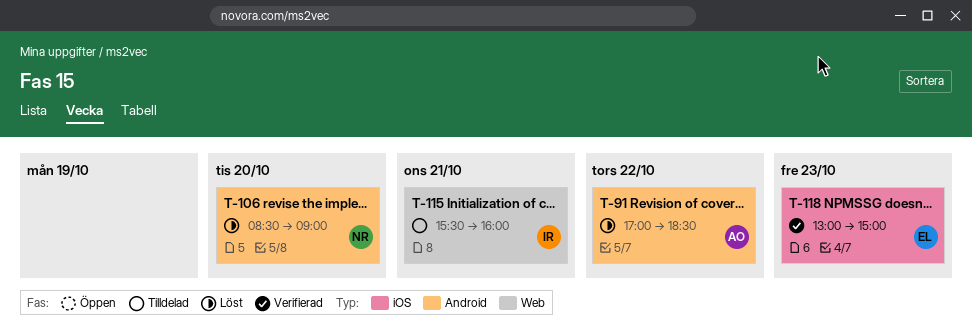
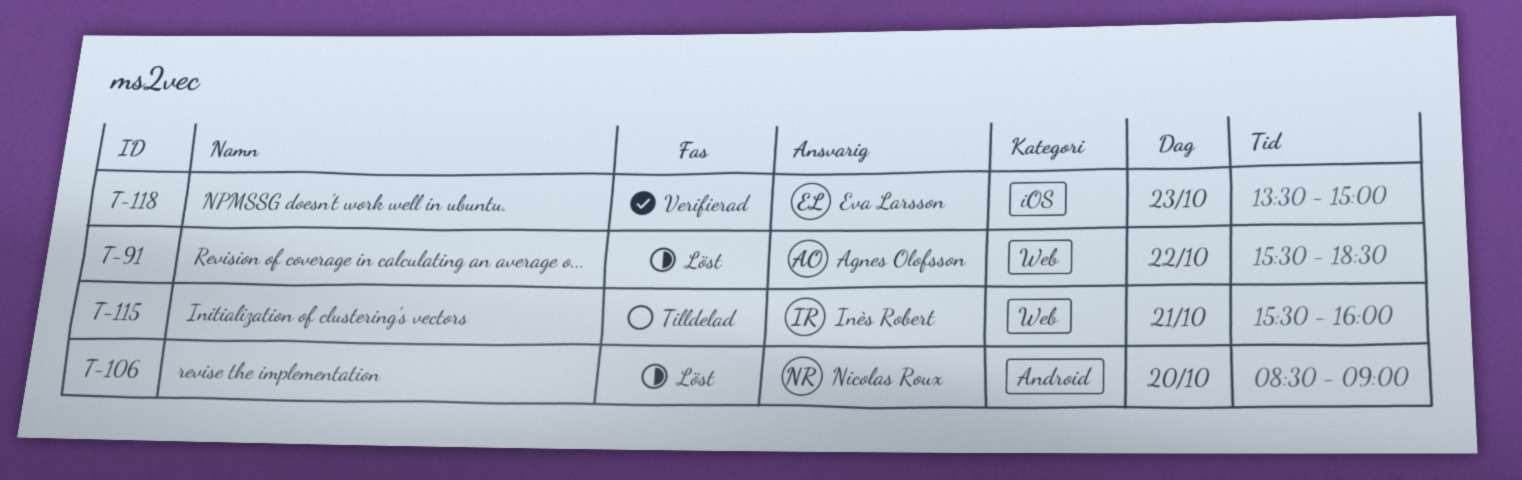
T-91, label: Android -> Web
T-91, begins: 17:00 -> 15:30
T-118, begins: 13:00 -> 13:30

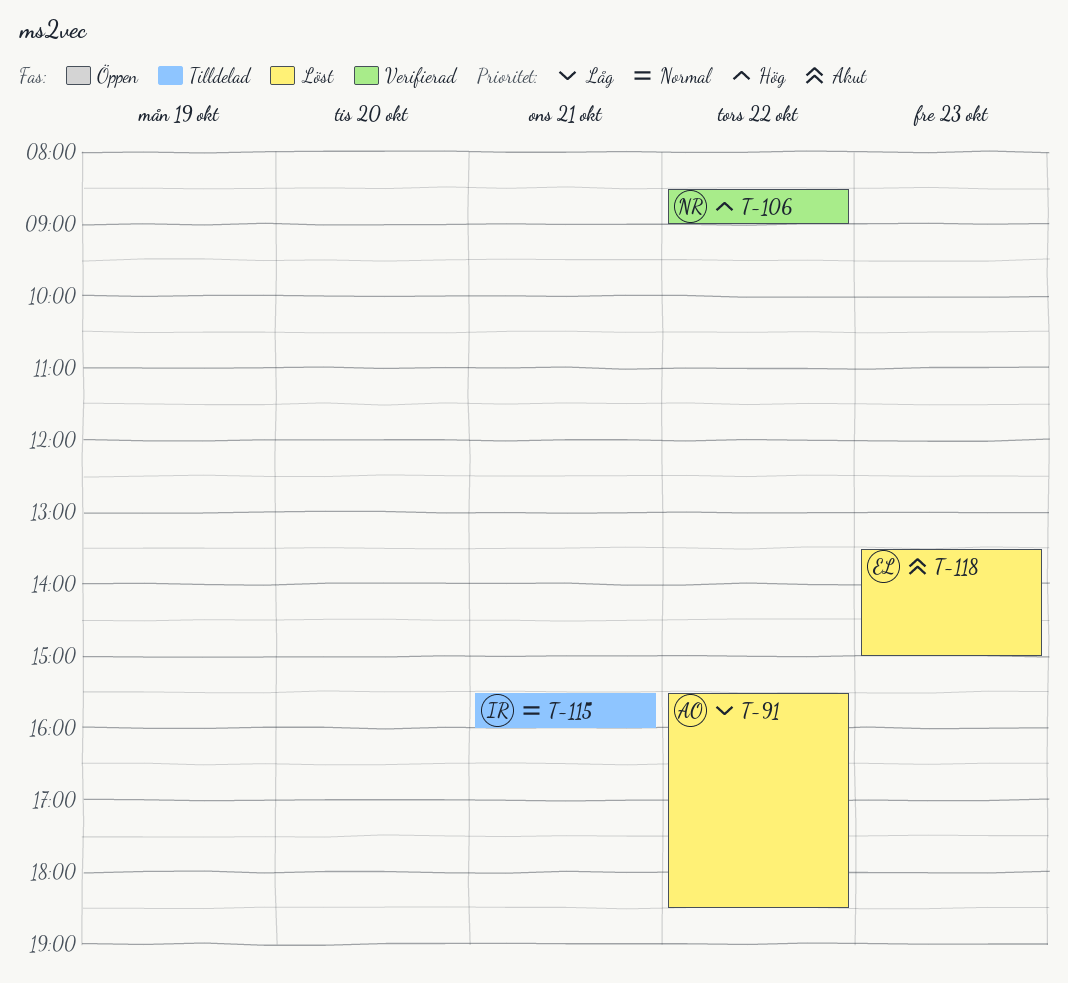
T-106, status: Löst -> Verifierad
T-106, day: Oct 20 -> Oct 22
T-118, status: Verifierad -> Löst

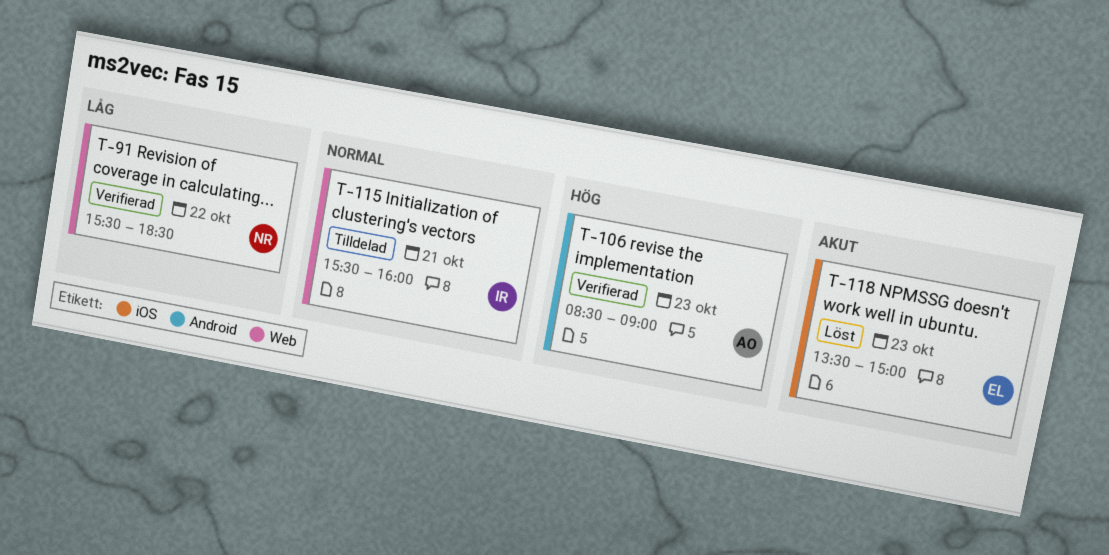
T-91, status: Löst -> Verifierad
T-91, owner: AO -> NR
T-106, owner: NR -> AO
T-106, day: Oct 22 -> Oct 23

